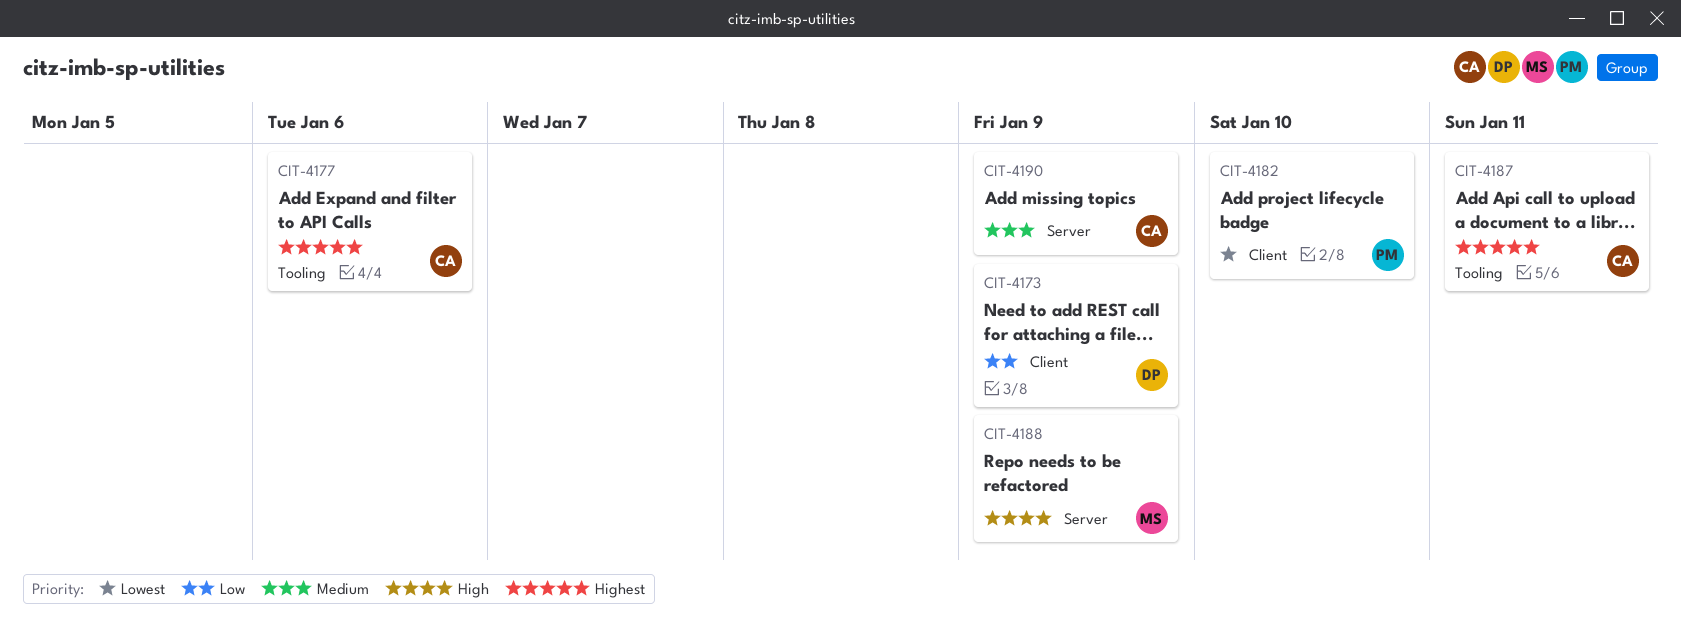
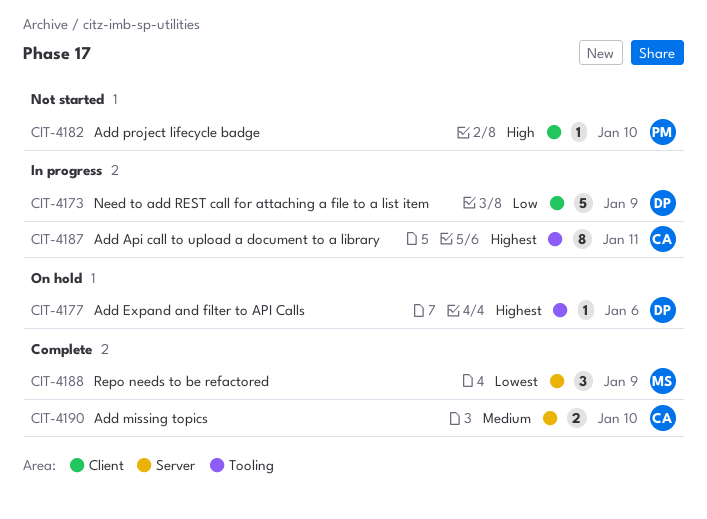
CIT-4177, owner: CA -> DP
CIT-4182, priority: Lowest -> High
CIT-4188, priority: High -> Lowest
CIT-4190, due: Jan 9 -> Jan 10

